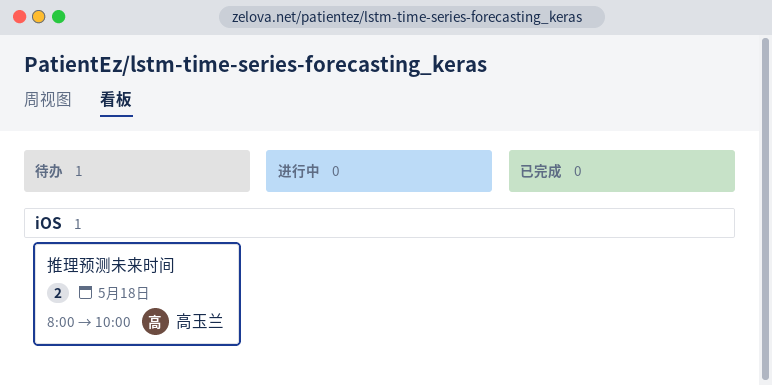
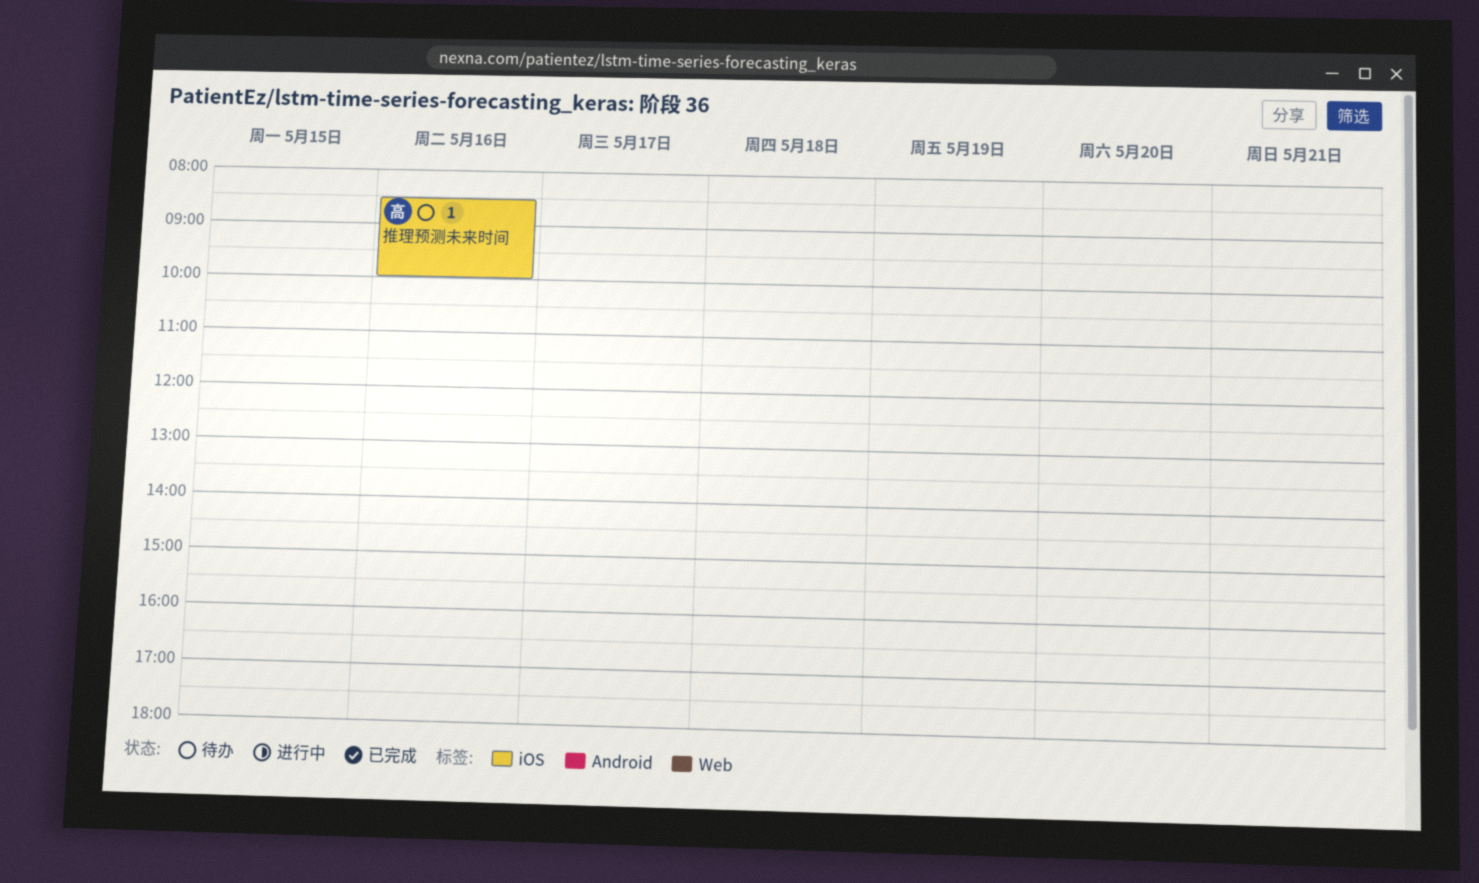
推理预测未来时间, estimate: 2 -> 1
推理预测未来时间, day: May 18 -> May 16
推理预测未来时间, begins: 08:00 -> 08:30

